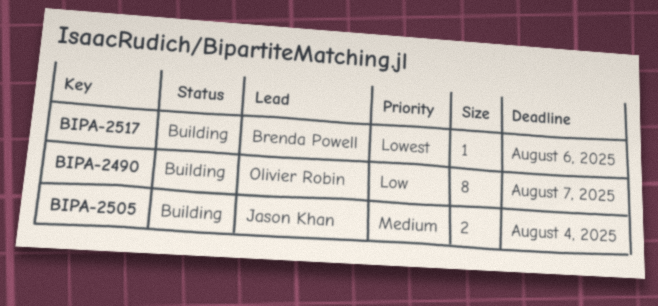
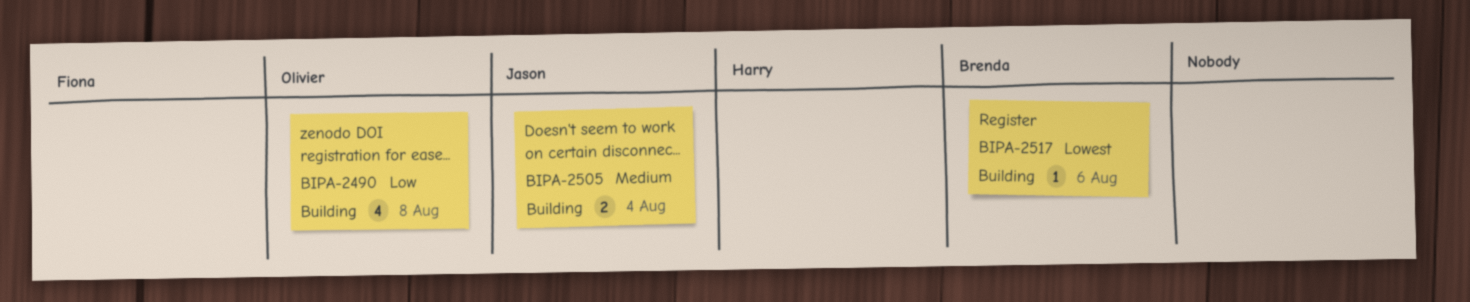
BIPA-2490, estimate: 8 -> 4
BIPA-2490, due: Aug 7 -> Aug 8

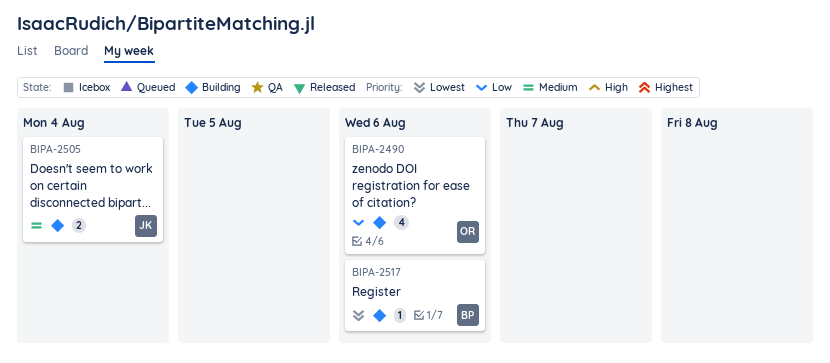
BIPA-2490, due: Aug 8 -> Aug 6

